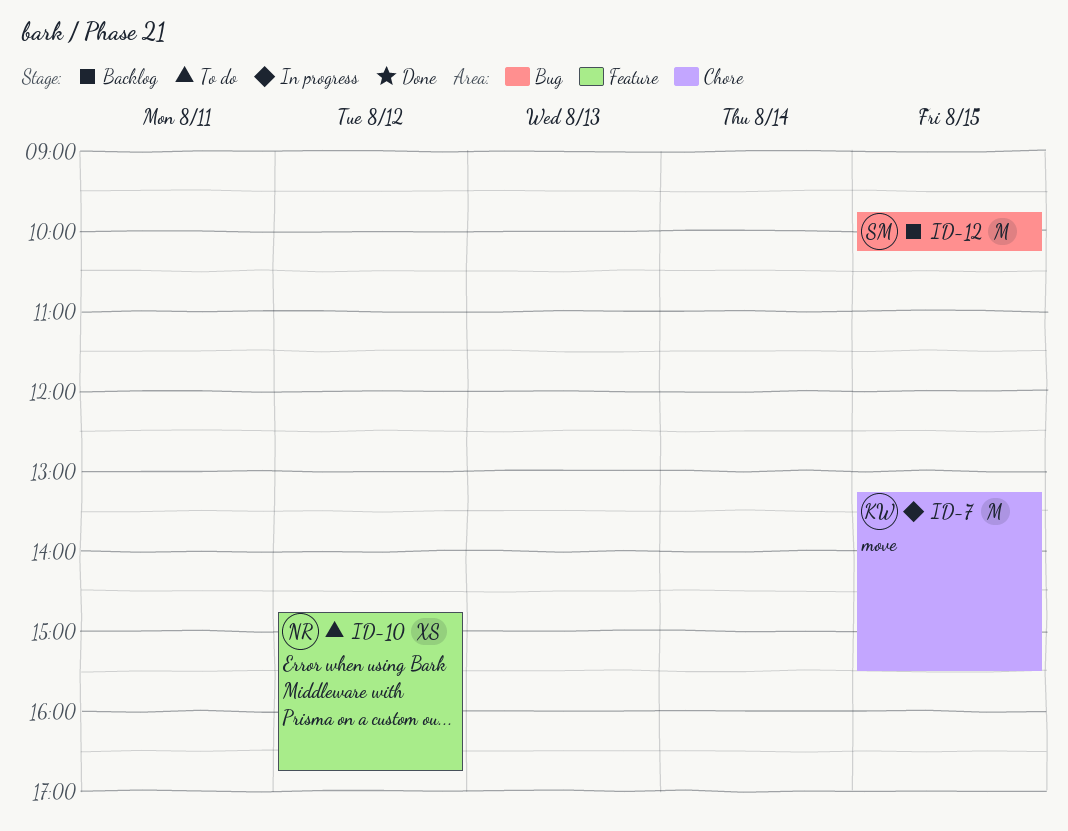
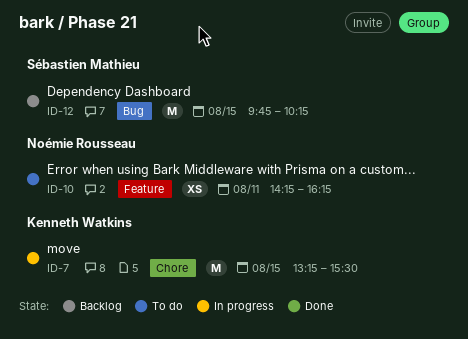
ID-10, day: Aug 12 -> Aug 11
ID-10, begins: 14:45 -> 14:15
ID-10, ends: 16:45 -> 16:15

